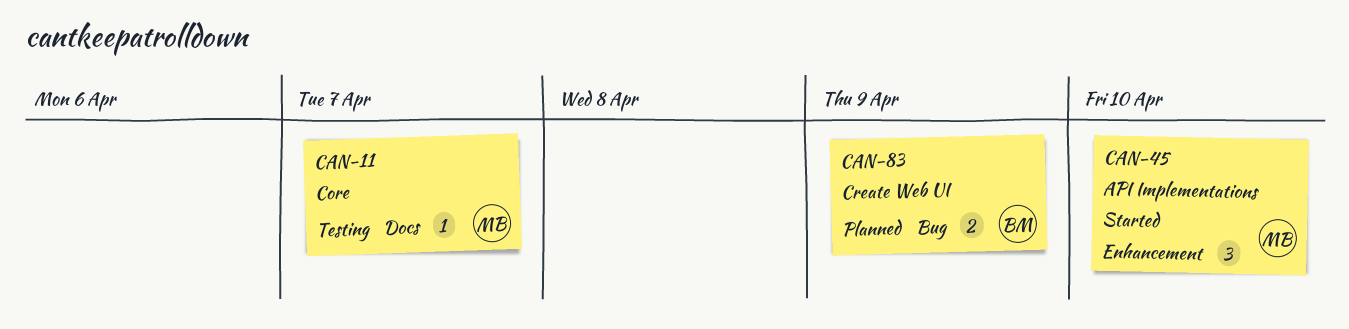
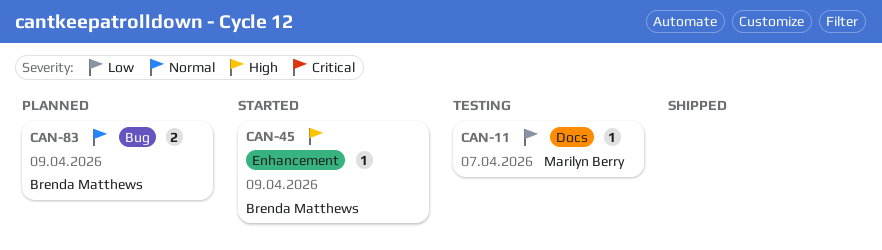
CAN-45, owner: Marilyn Berry -> Brenda Matthews
CAN-45, estimate: 3 -> 1
CAN-45, due: Apr 10 -> Apr 9

